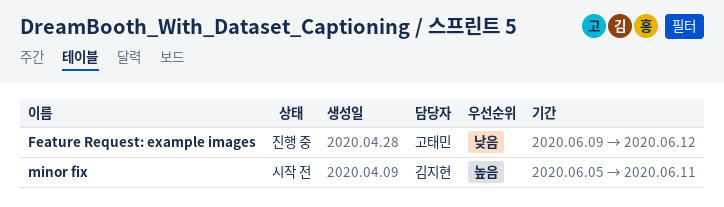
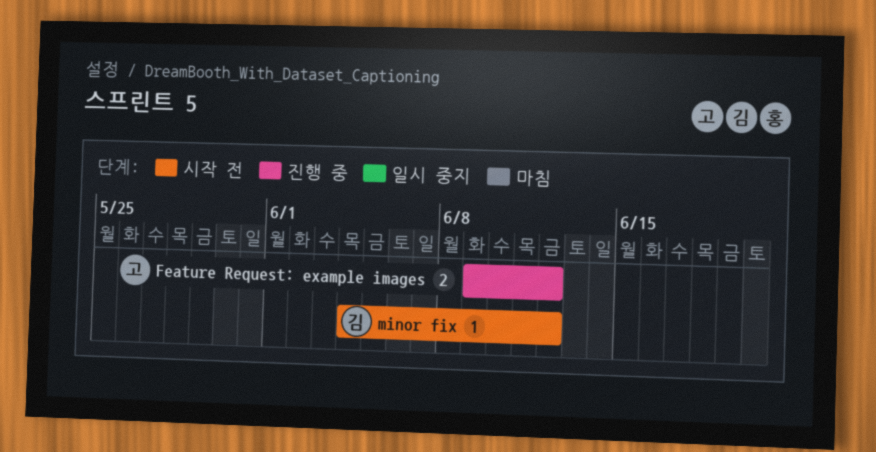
minor fix, start: Jun 5 -> Jun 4
minor fix, due: Jun 11 -> Jun 12

